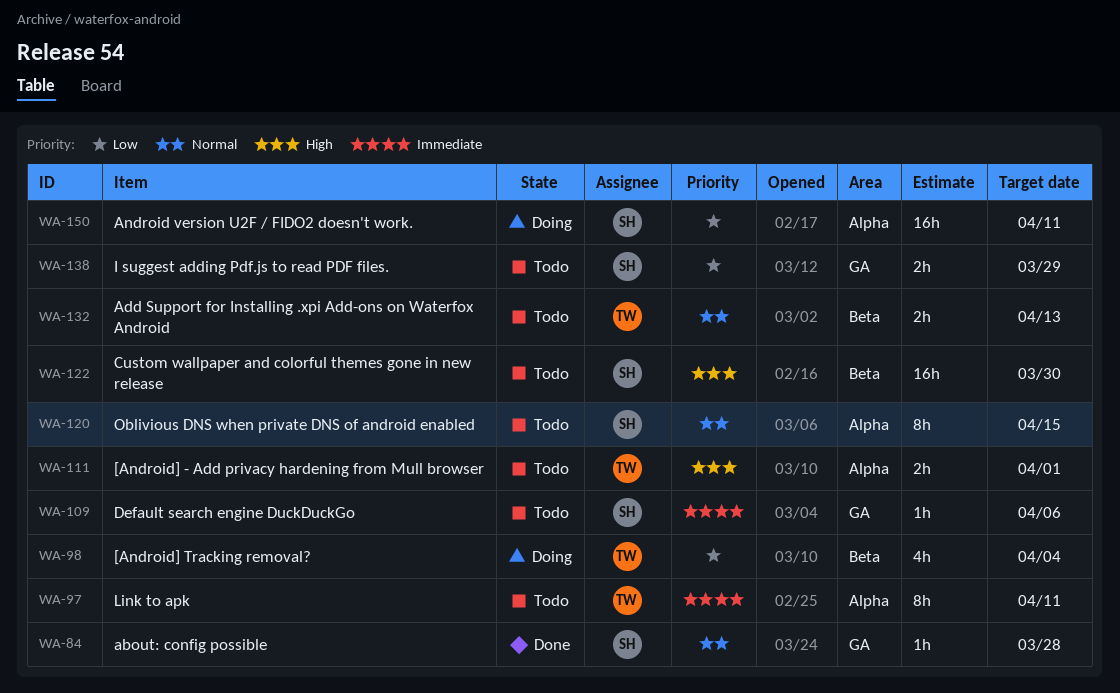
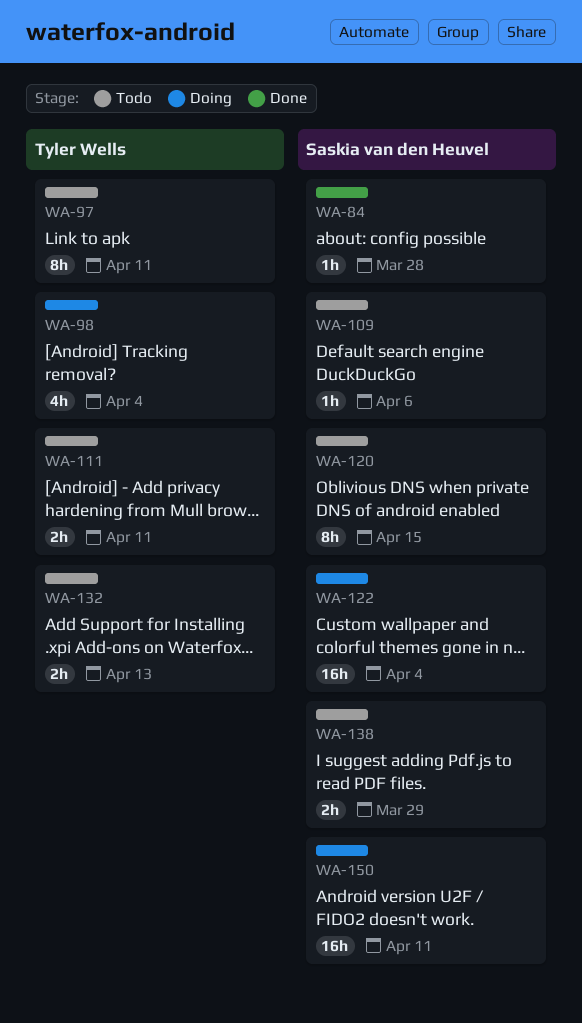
WA-111, due: Apr 1 -> Apr 11
WA-122, status: Todo -> Doing
WA-122, due: Mar 30 -> Apr 4

